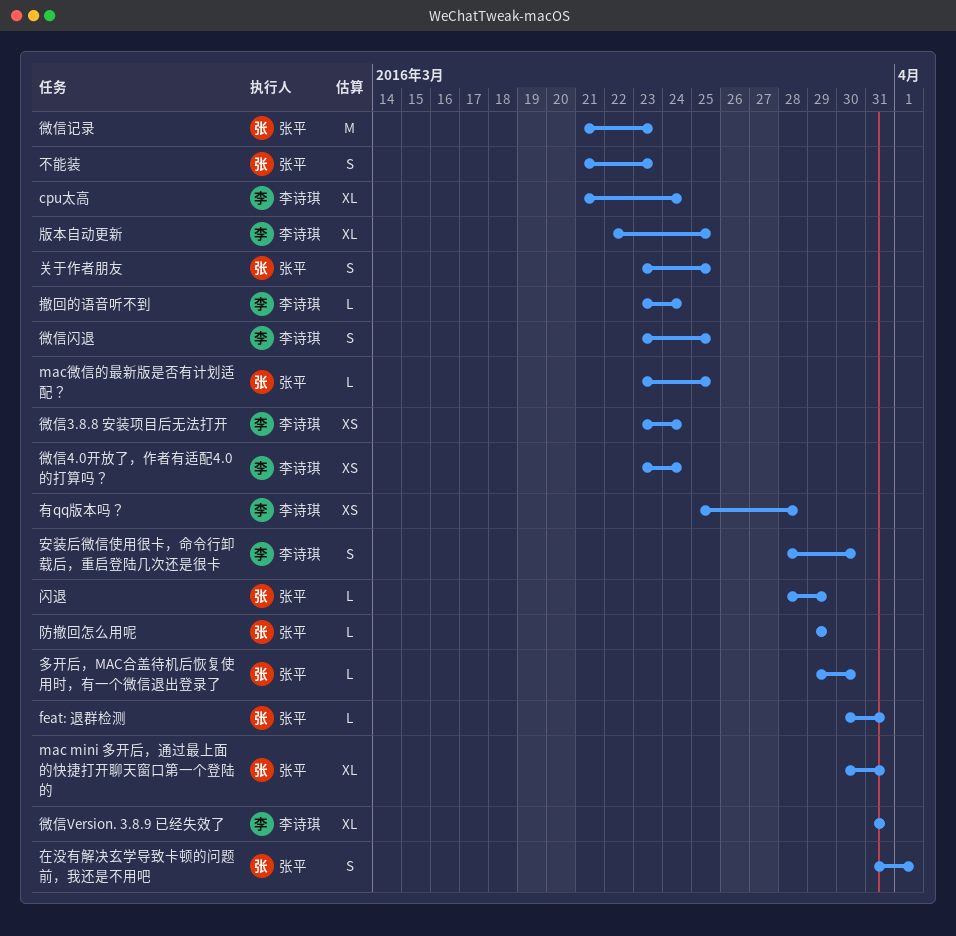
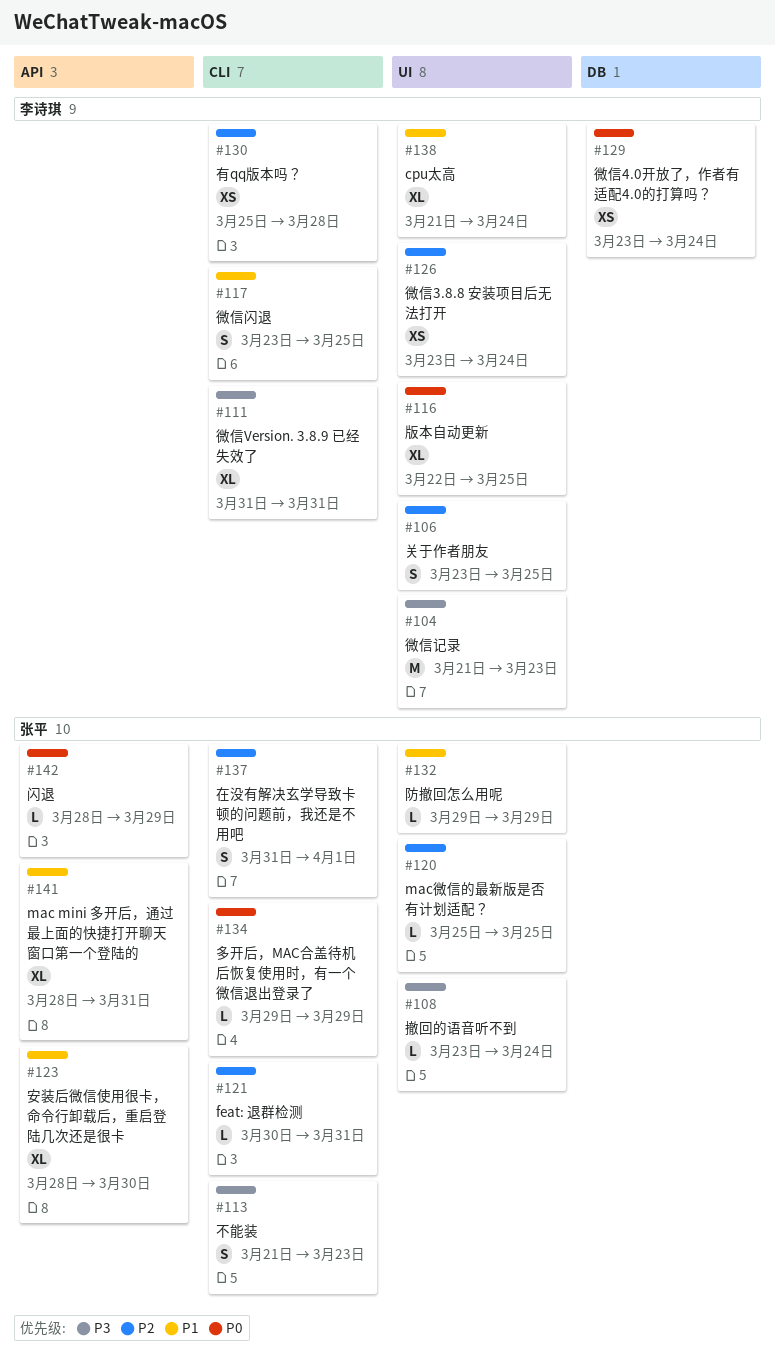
mac mini 多开后，通过最上面的快捷打开聊天窗口第一个登陆的, start: Mar 30 -> Mar 28
mac微信的最新版是否有计划适配？, start: Mar 23 -> Mar 25
关于作者朋友, owner: 张平 -> 李诗琪
多开后，MAC合盖待机后恢复使用时，有一个微信退出登录了, due: Mar 30 -> Mar 29
安装后微信使用很卡，命令行卸载后，重启登陆几次还是很卡, owner: 李诗琪 -> 张平
安装后微信使用很卡，命令行卸载后，重启登陆几次还是很卡, estimate: S -> XL
微信记录, owner: 张平 -> 李诗琪
撤回的语音听不到, owner: 李诗琪 -> 张平

